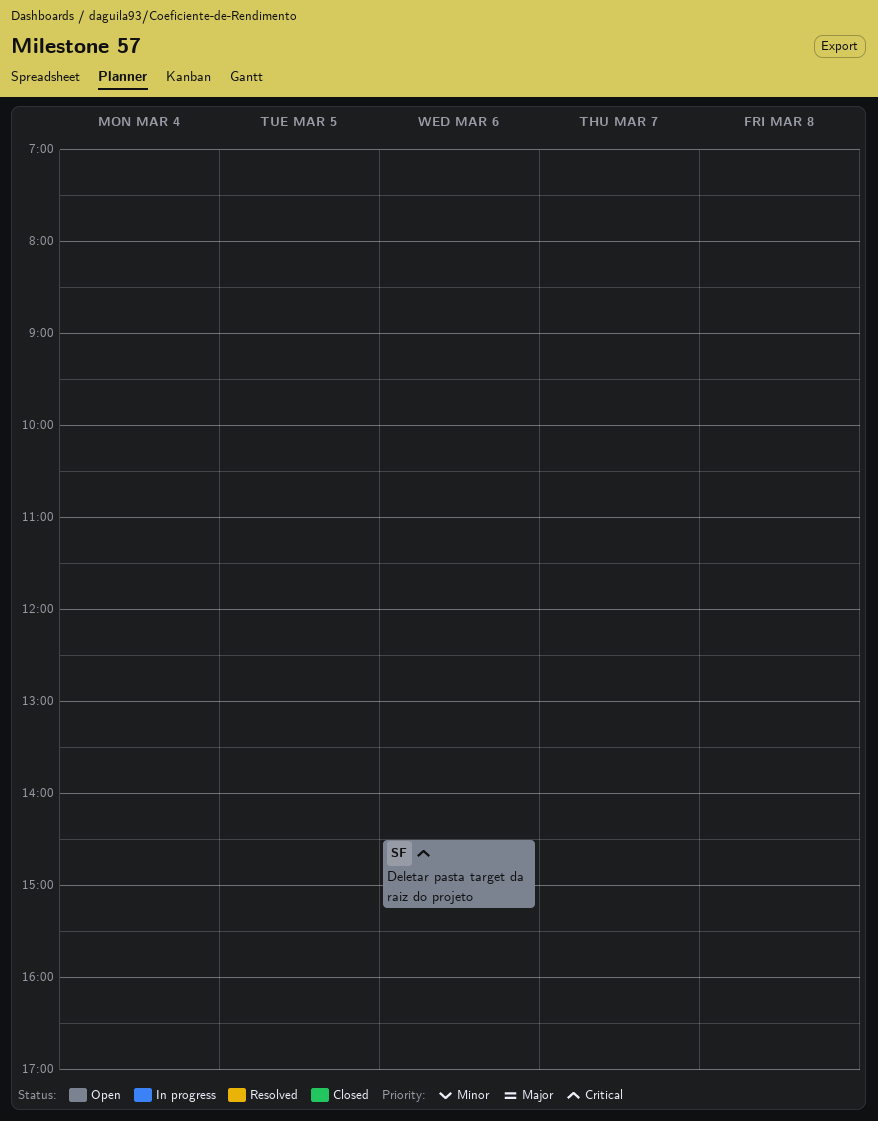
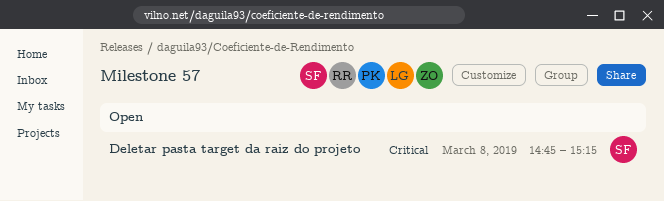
Deletar pasta target da raiz do projeto, day: Mar 6 -> Mar 8
Deletar pasta target da raiz do projeto, begins: 14:30 -> 14:45

